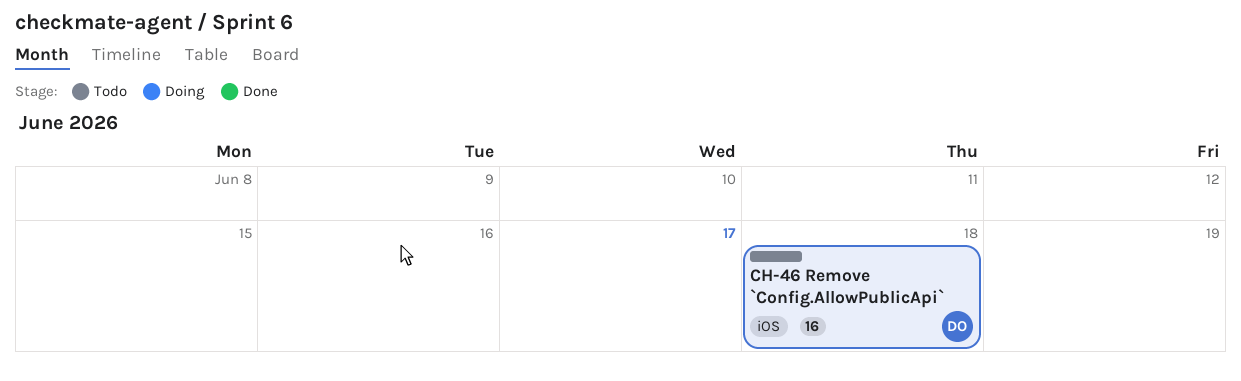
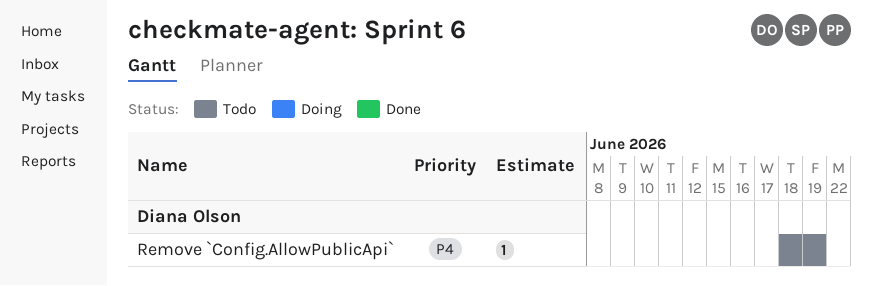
Remove `Config.AllowPublicApi`, estimate: 16 -> 1
Remove `Config.AllowPublicApi`, due: Jun 18 -> Jun 19

